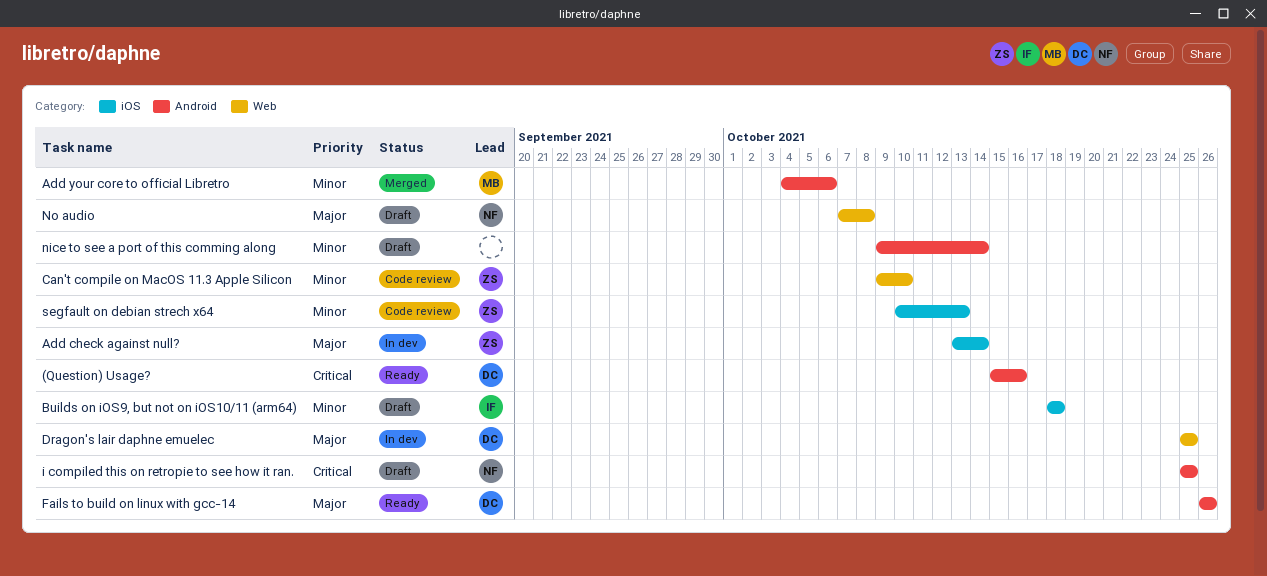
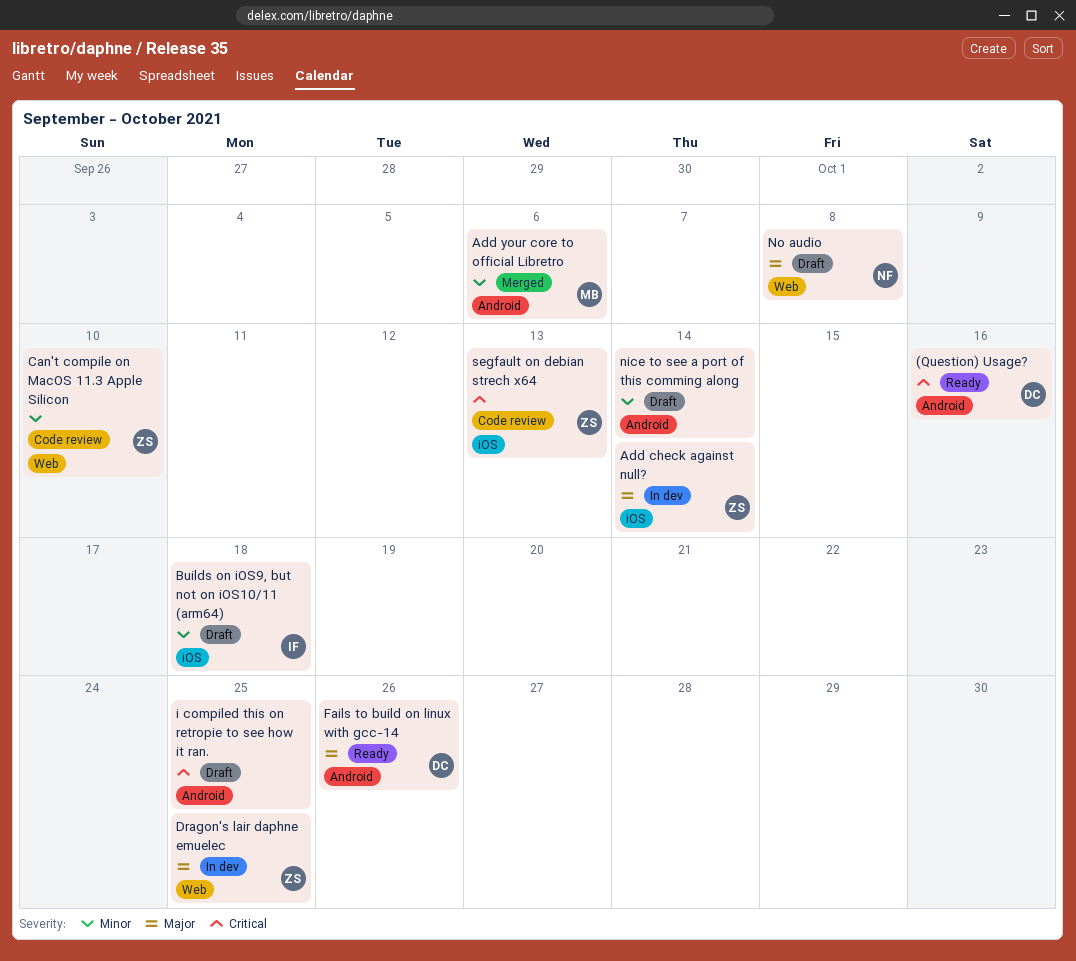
Dragon's lair daphne emuelec, owner: DC -> ZS
i compiled this on retropie to see how it ran., owner: NF -> none
segfault on debian strech x64, priority: Minor -> Critical

